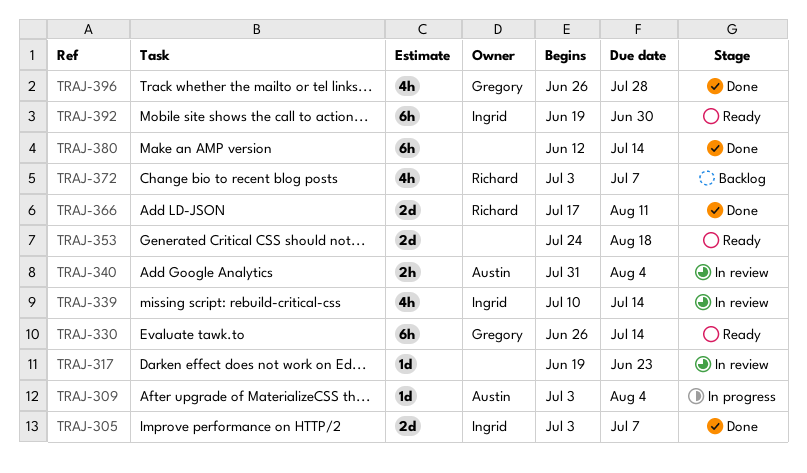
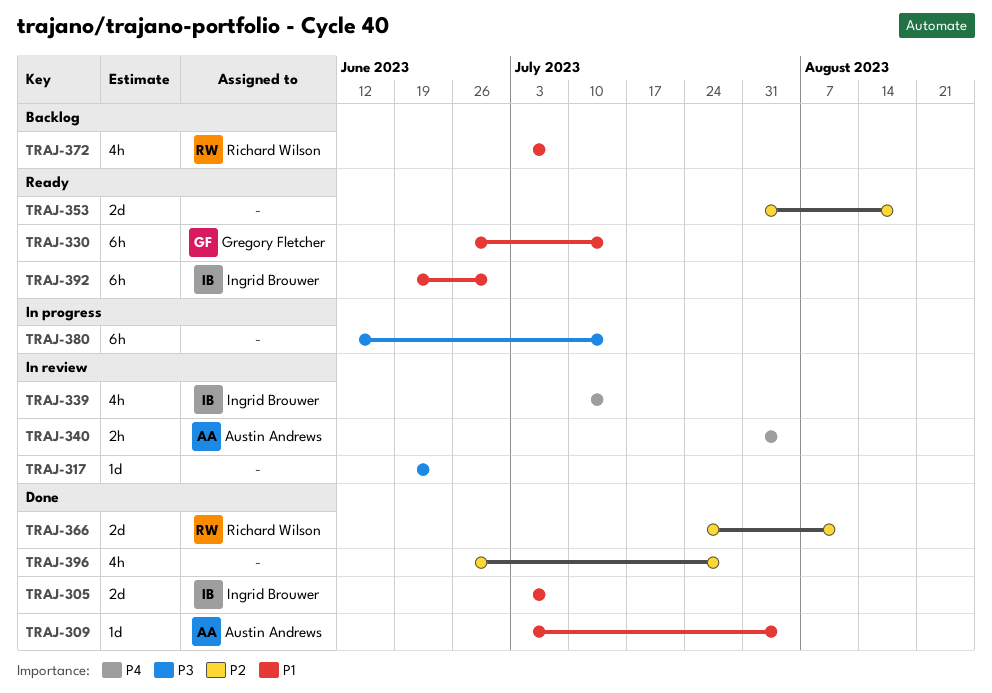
TRAJ-309, status: In progress -> Done
TRAJ-353, start: Jul 24 -> Jul 31
TRAJ-366, start: Jul 17 -> Jul 24
TRAJ-380, status: Done -> In progress
TRAJ-396, owner: Gregory Fletcher -> none

